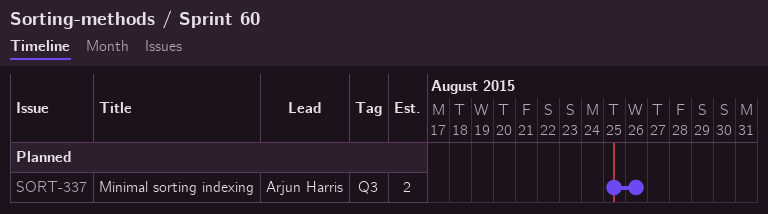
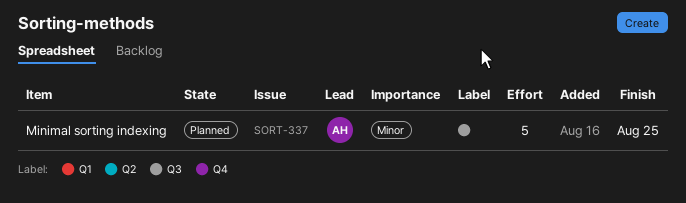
SORT-337, estimate: 2 -> 5
SORT-337, due: Aug 26 -> Aug 25

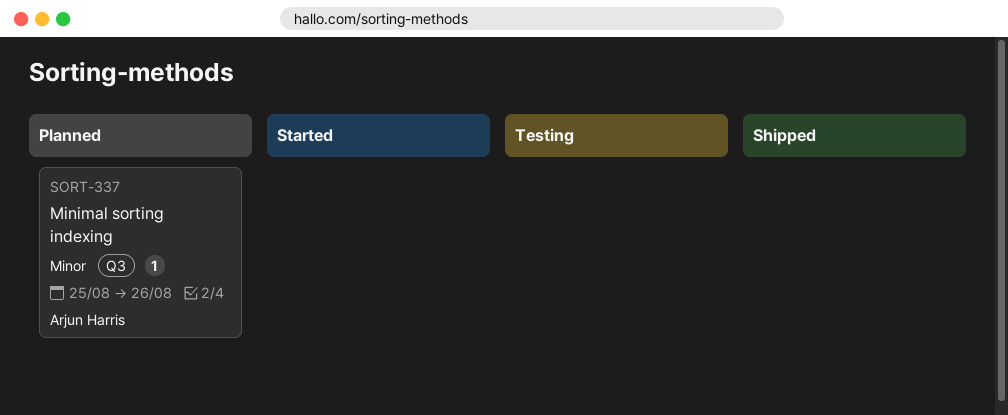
SORT-337, estimate: 5 -> 1
SORT-337, due: Aug 25 -> Aug 26

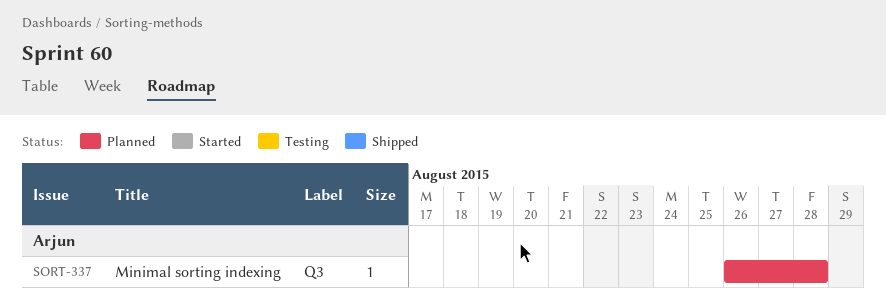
SORT-337, start: Aug 25 -> Aug 26
SORT-337, due: Aug 26 -> Aug 28

